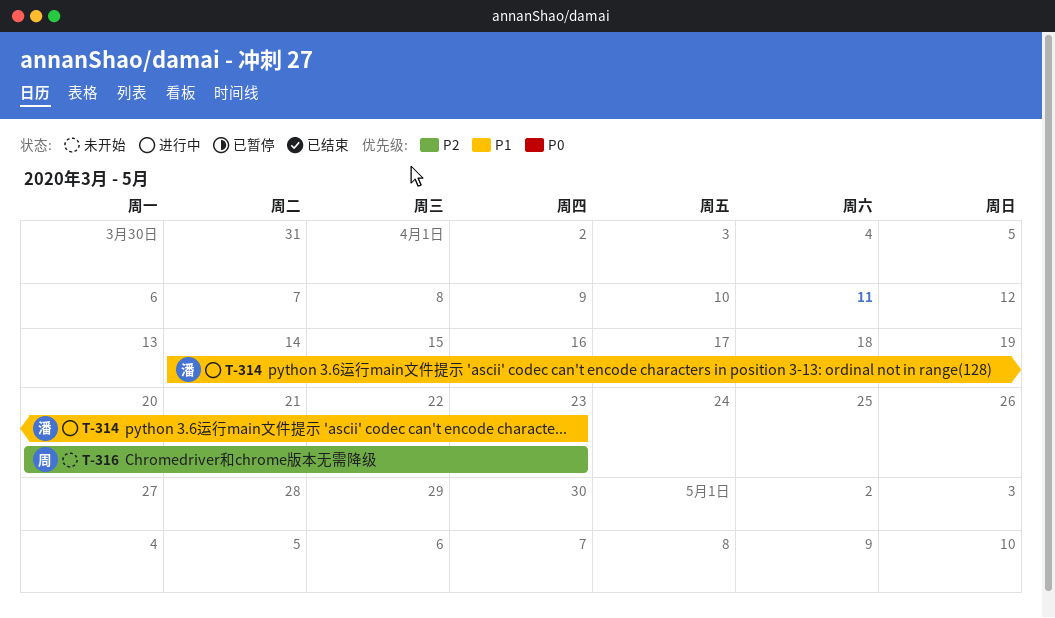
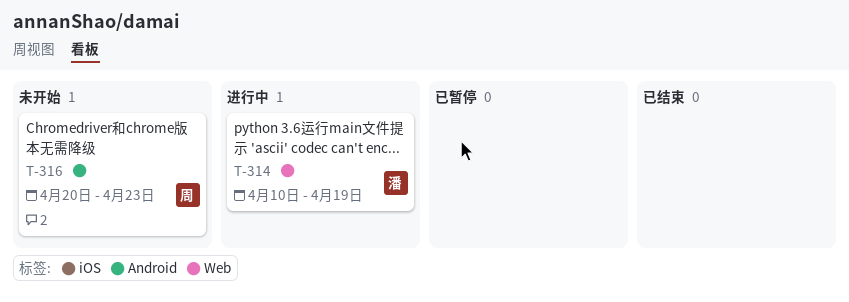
T-314, start: Apr 14 -> Apr 10
T-314, due: Apr 23 -> Apr 19

